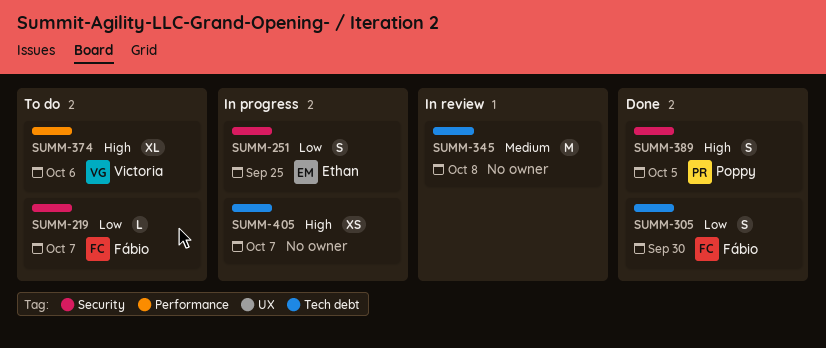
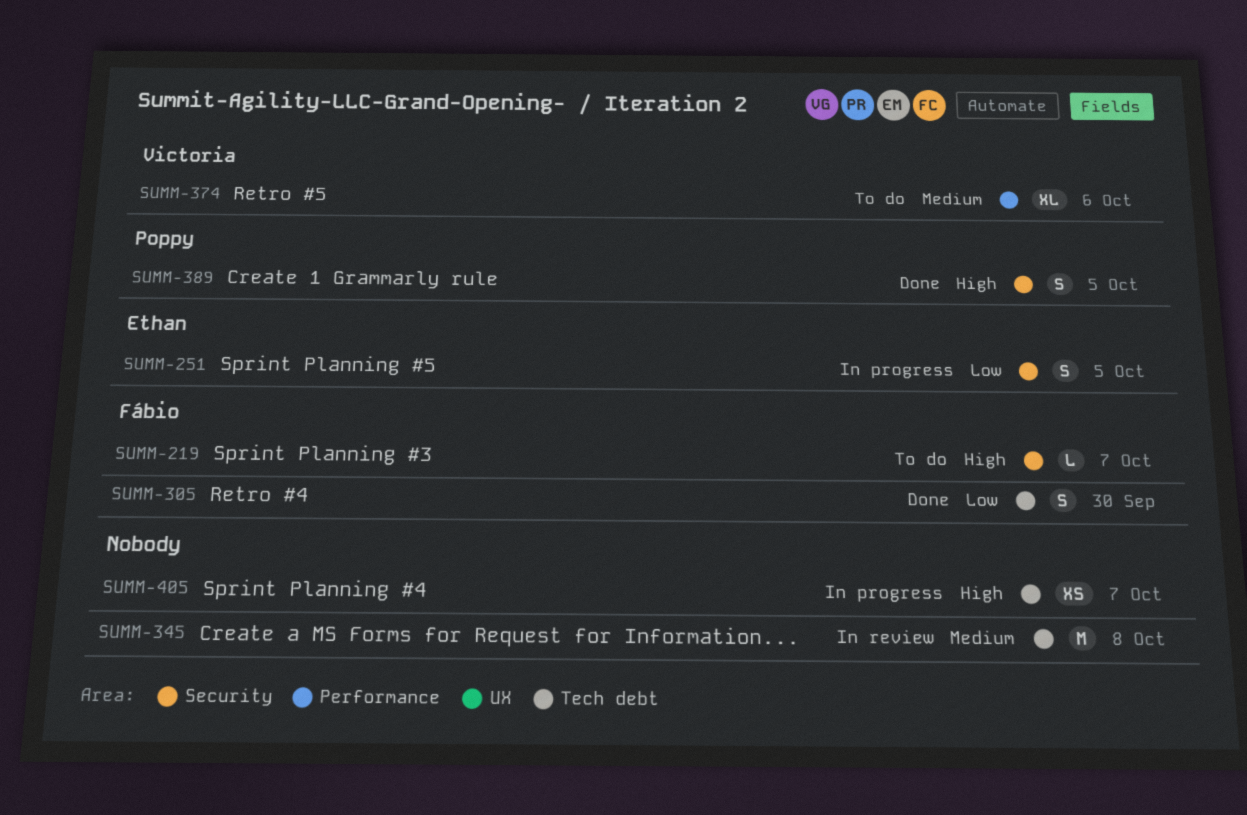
SUMM-219, priority: Low -> High
SUMM-251, due: Sep 25 -> Oct 5
SUMM-374, priority: High -> Medium

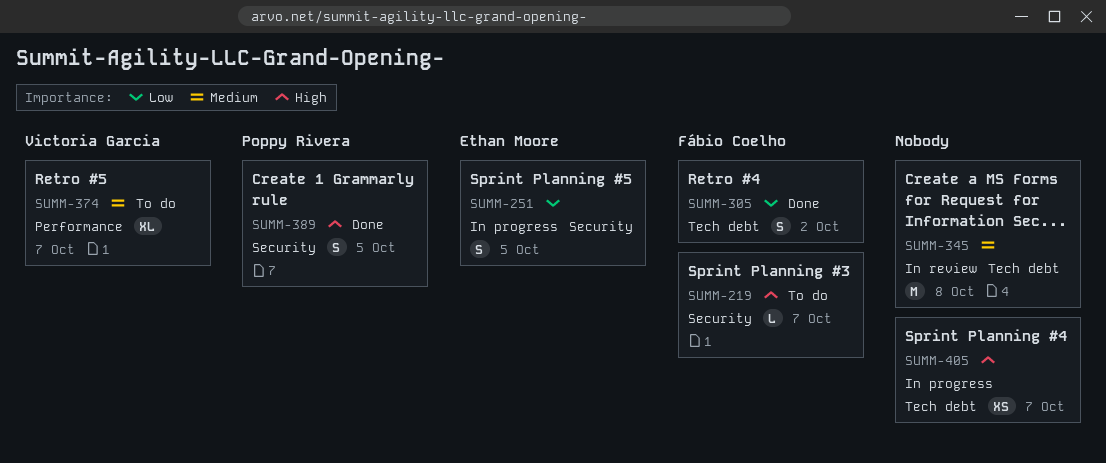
SUMM-305, due: Sep 30 -> Oct 2
SUMM-374, due: Oct 6 -> Oct 7

